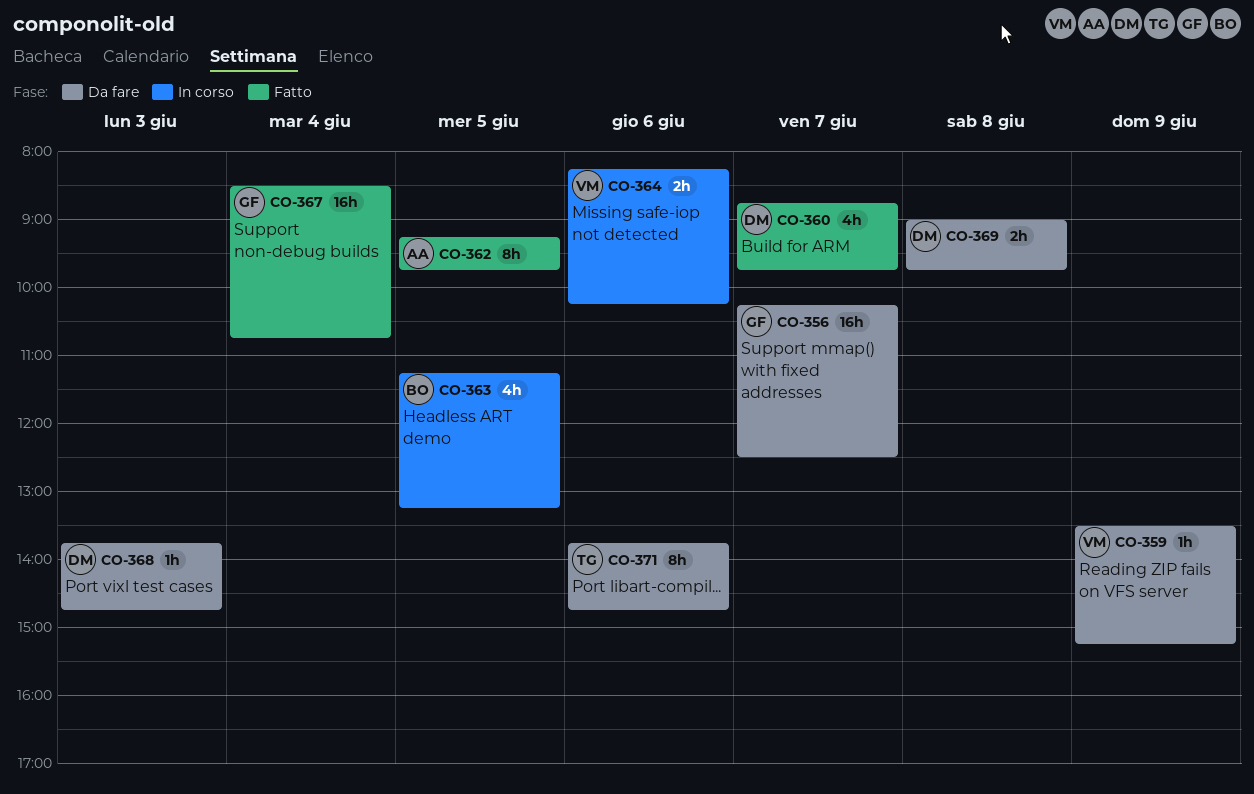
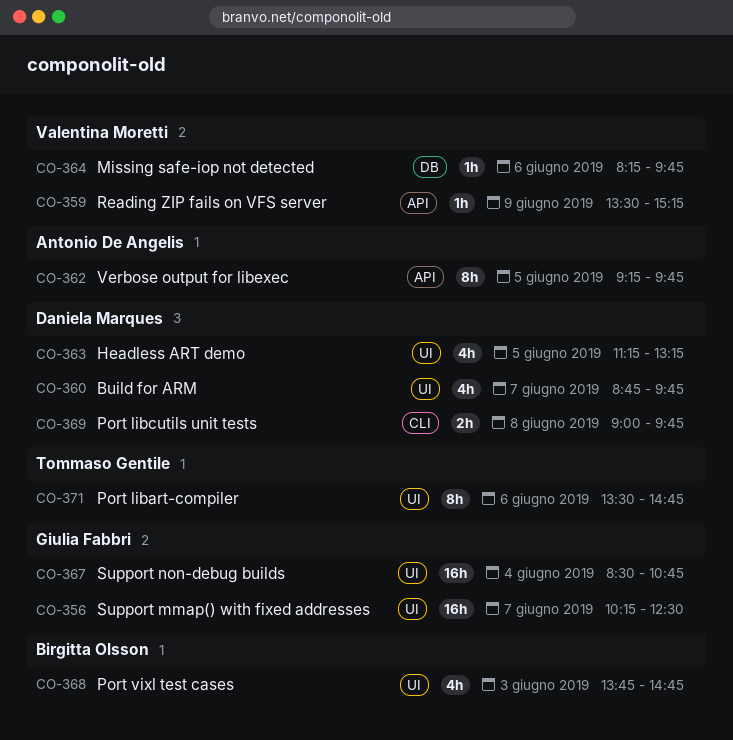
CO-363, owner: Birgitta Olsson -> Daniela Marques
CO-364, estimate: 2h -> 1h
CO-364, ends: 10:15 -> 09:45
CO-368, owner: Daniela Marques -> Birgitta Olsson
CO-368, estimate: 1h -> 4h
CO-371, begins: 13:45 -> 13:30

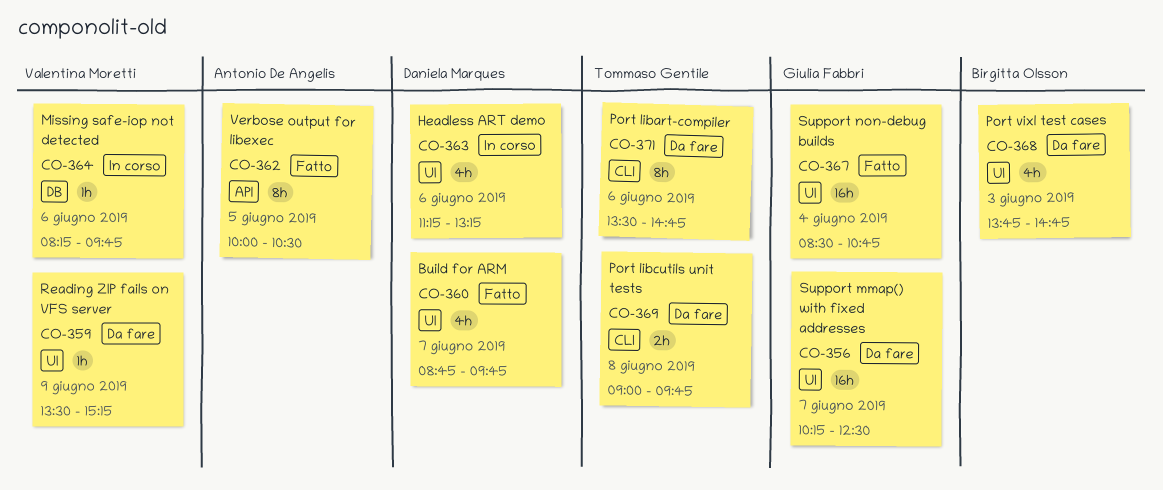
CO-359, label: API -> UI
CO-362, begins: 09:15 -> 10:00
CO-362, ends: 09:45 -> 10:30
CO-363, day: Jun 5 -> Jun 6
CO-369, owner: Daniela Marques -> Tommaso Gentile
CO-371, label: UI -> CLI

